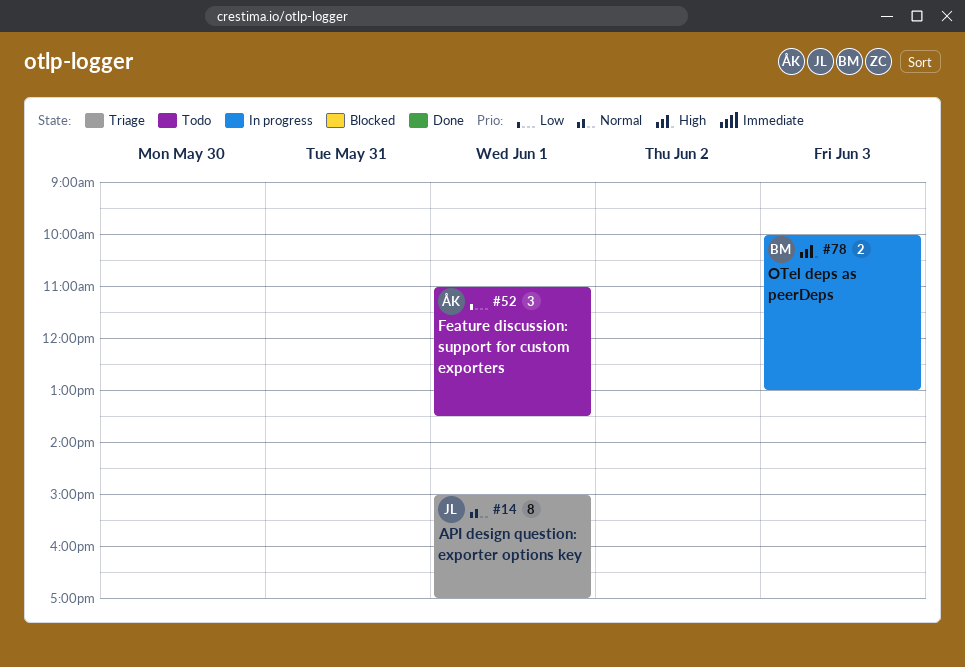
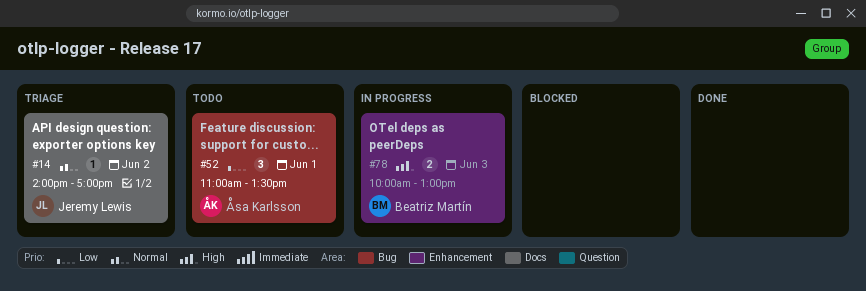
#14, estimate: 8 -> 1
#14, day: Jun 1 -> Jun 2
#14, begins: 15:00 -> 14:00

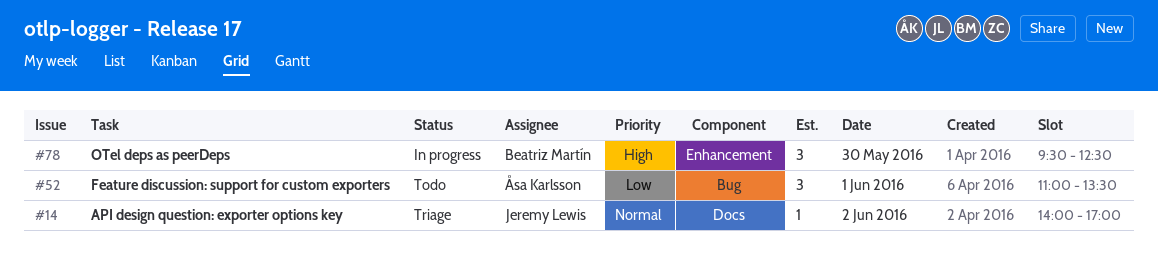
#78, estimate: 2 -> 3
#78, day: Jun 3 -> May 30
#78, begins: 10:00 -> 09:30
#78, ends: 13:00 -> 12:30

